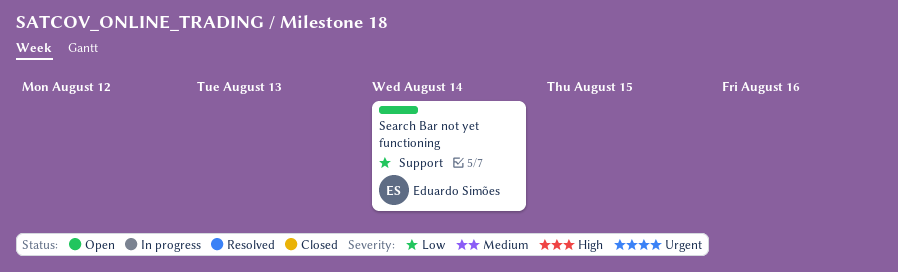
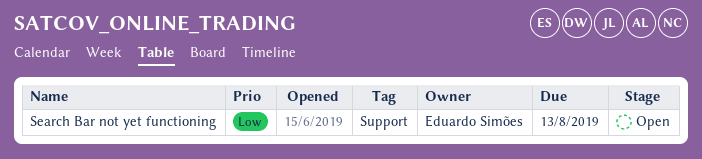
Search Bar not yet functioning, due: Aug 14 -> Aug 13

